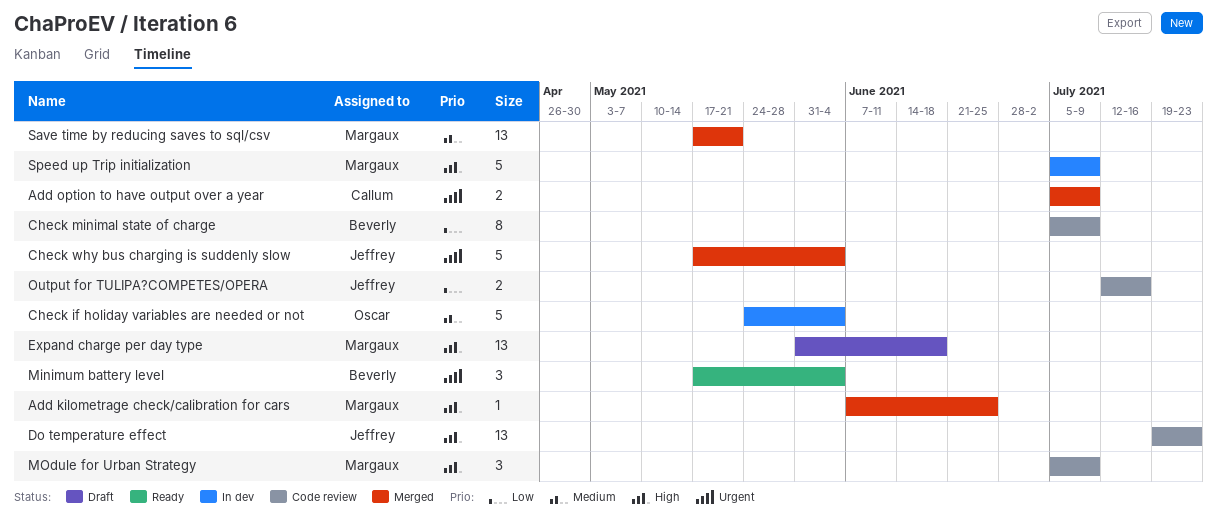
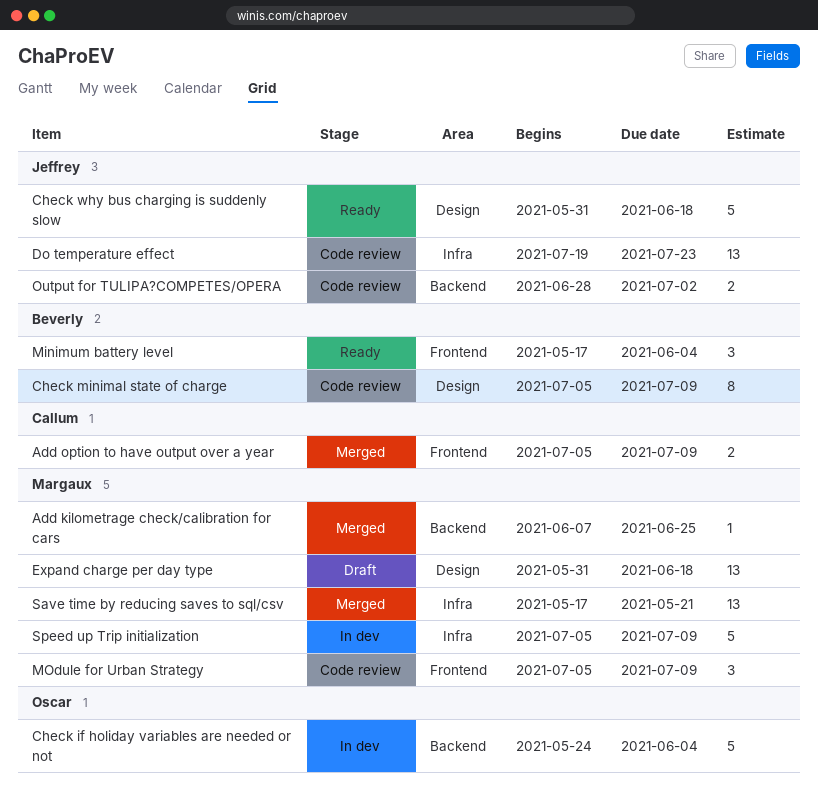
Check why bus charging is suddenly slow, status: Merged -> Ready
Check why bus charging is suddenly slow, start: May 17 -> May 31
Check why bus charging is suddenly slow, due: Jun 4 -> Jun 18
Output for TULIPA?COMPETES/OPERA, start: Jul 12 -> Jun 28
Output for TULIPA?COMPETES/OPERA, due: Jul 16 -> Jul 2

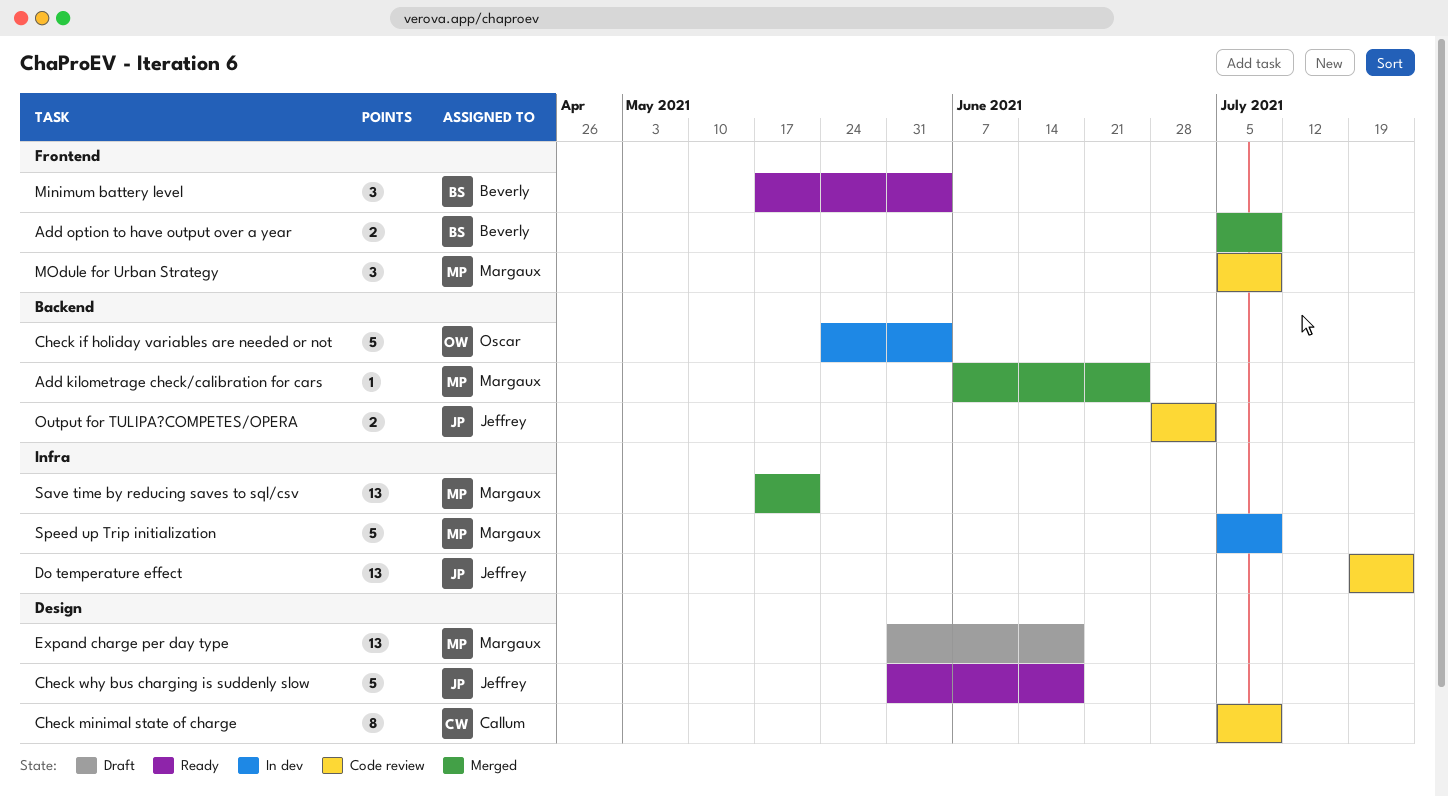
Add option to have output over a year, owner: Callum -> Beverly
Check minimal state of charge, owner: Beverly -> Callum

